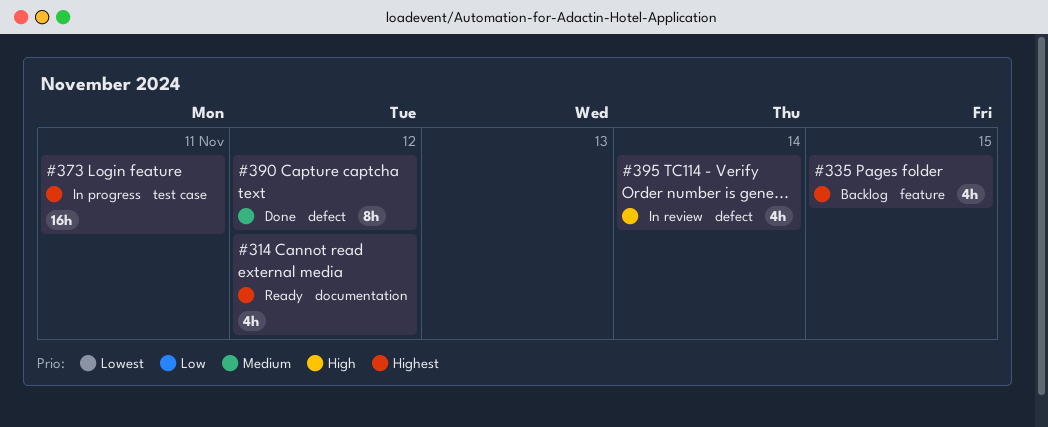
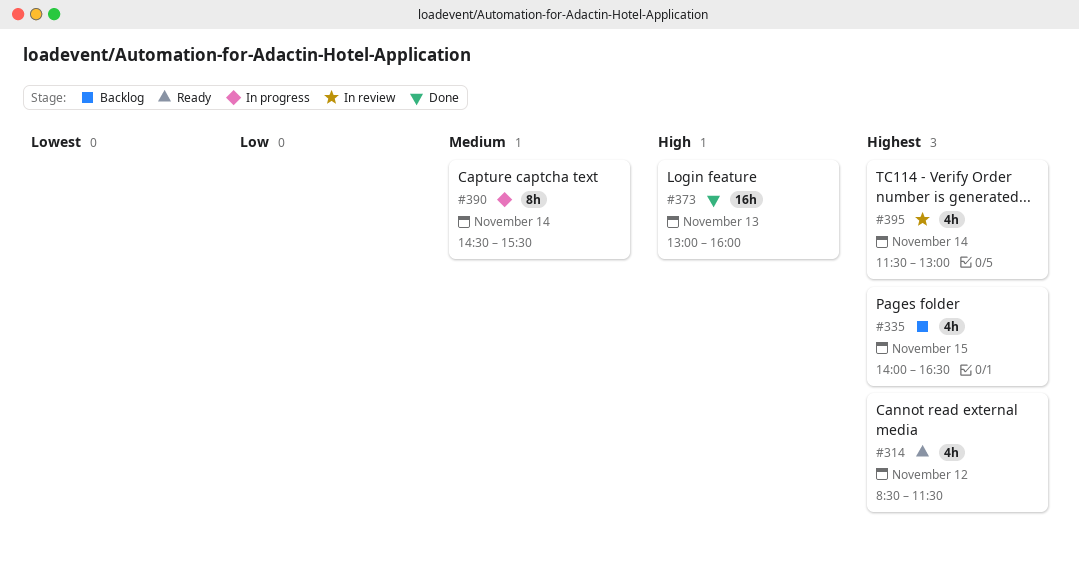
#373, status: In progress -> Done
#373, priority: Highest -> High
#373, day: Nov 11 -> Nov 13
#390, status: Done -> In progress
#390, day: Nov 12 -> Nov 14
#395, priority: High -> Highest

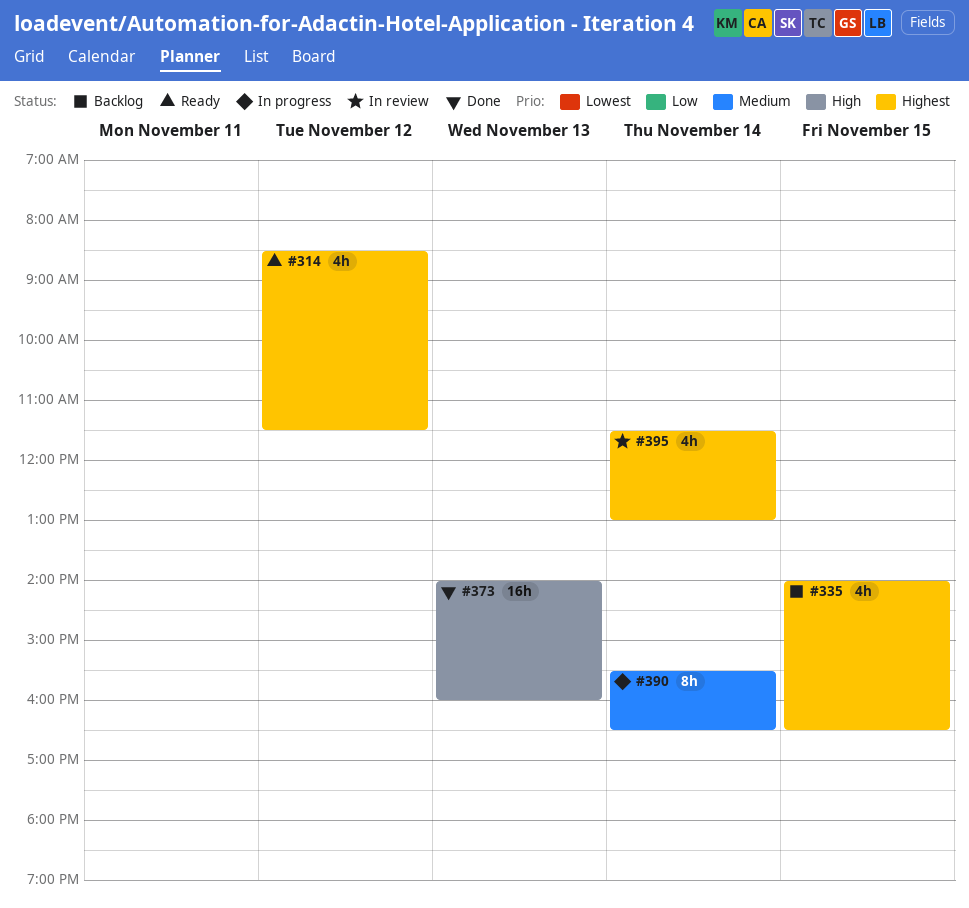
#373, begins: 13:00 -> 14:00
#390, begins: 14:30 -> 15:30
#390, ends: 15:30 -> 16:30

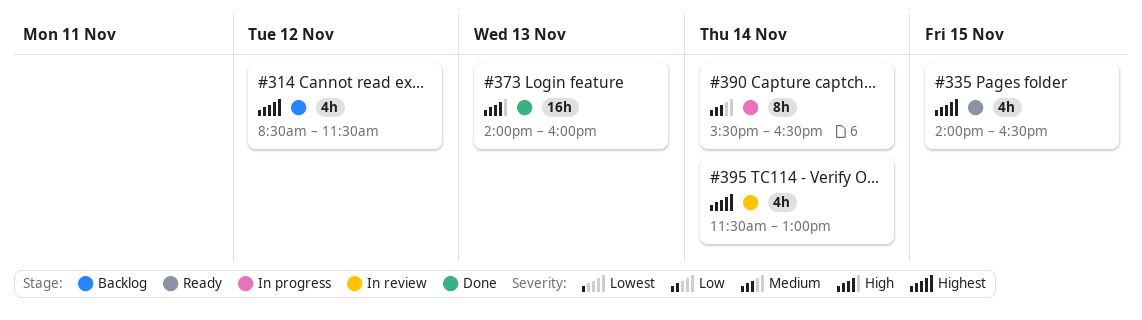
#314, status: Ready -> Backlog
#335, status: Backlog -> Ready

